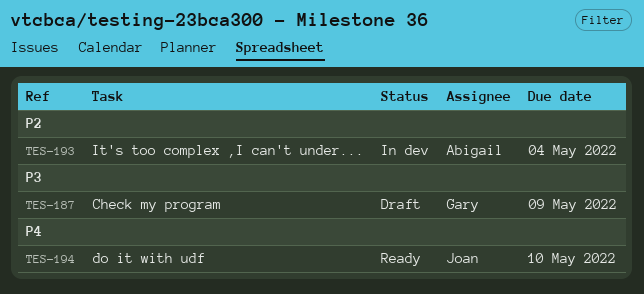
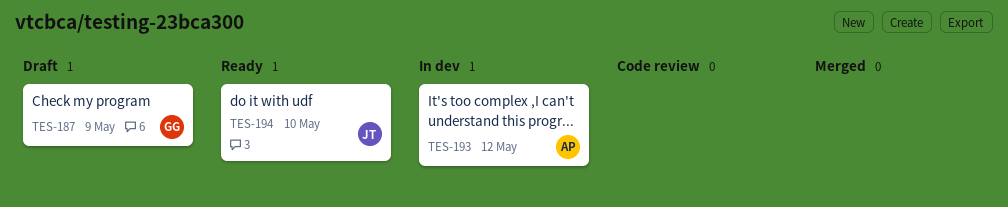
TES-193, due: May 4 -> May 12

